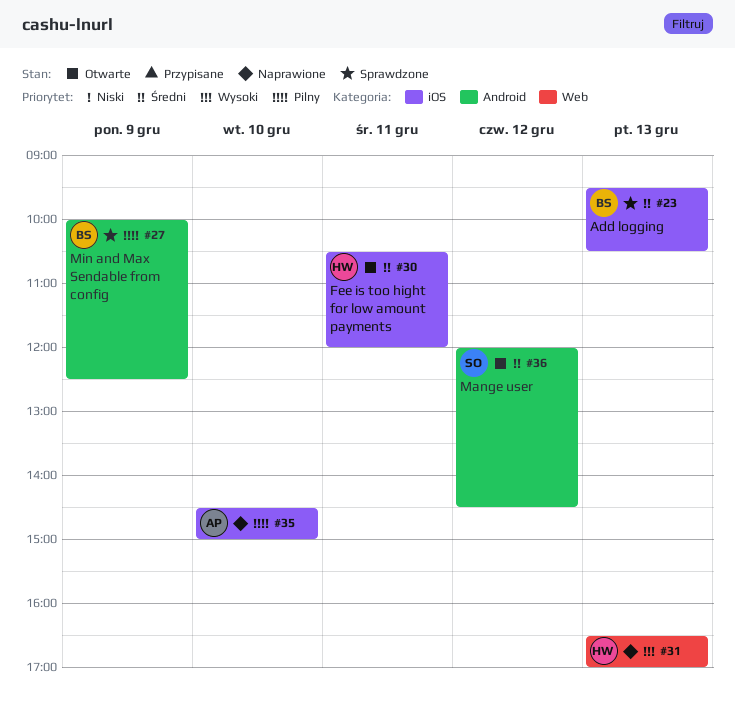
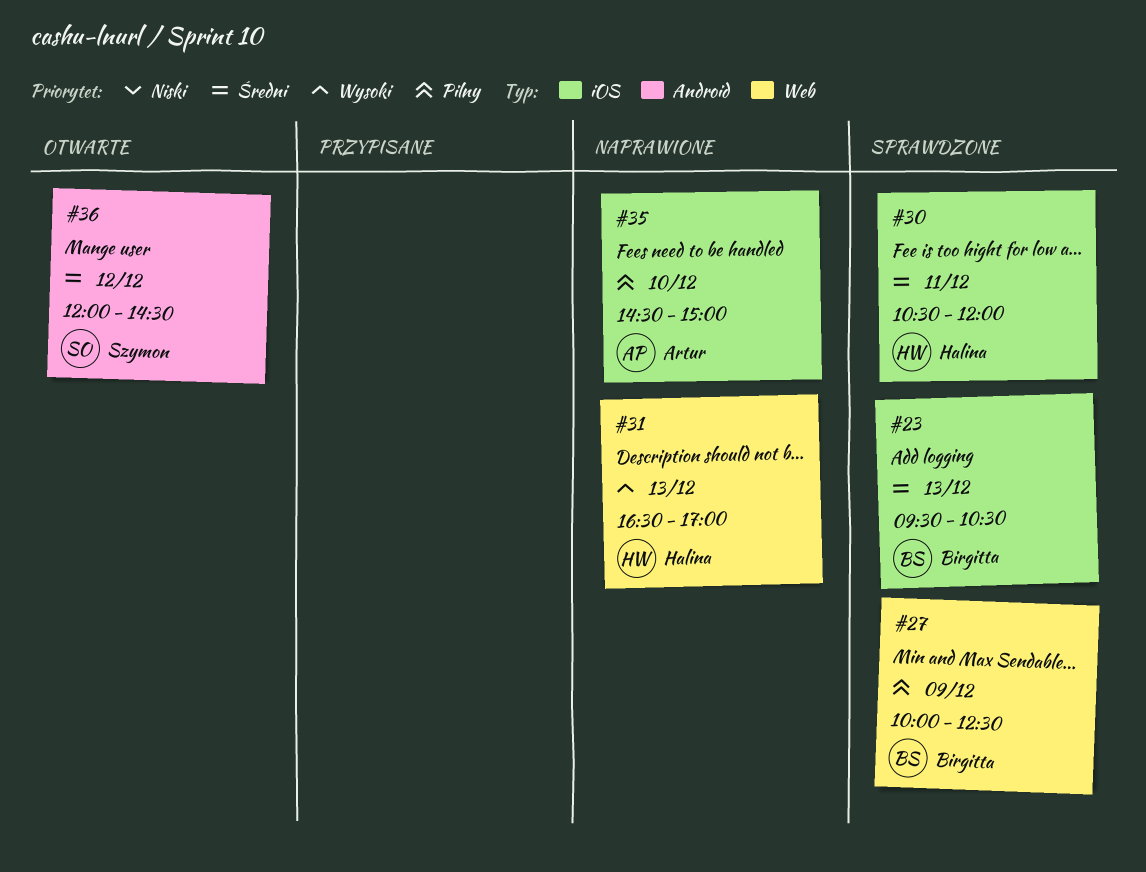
#27, label: Android -> Web
#30, status: Otwarte -> Sprawdzone

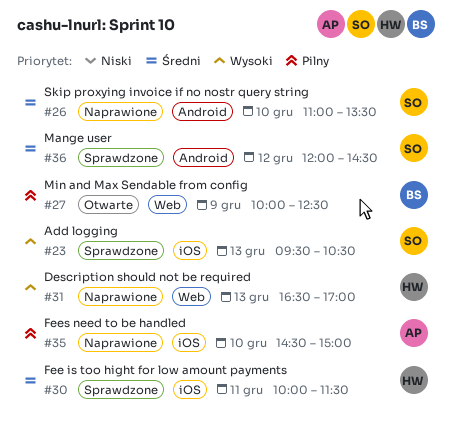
#23, owner: Birgitta -> Szymon
#23, priority: Średni -> Wysoki
#26: none -> present
#27, status: Sprawdzone -> Otwarte
#30, begins: 10:30 -> 10:00
#30, ends: 12:00 -> 11:30
#36, status: Otwarte -> Sprawdzone

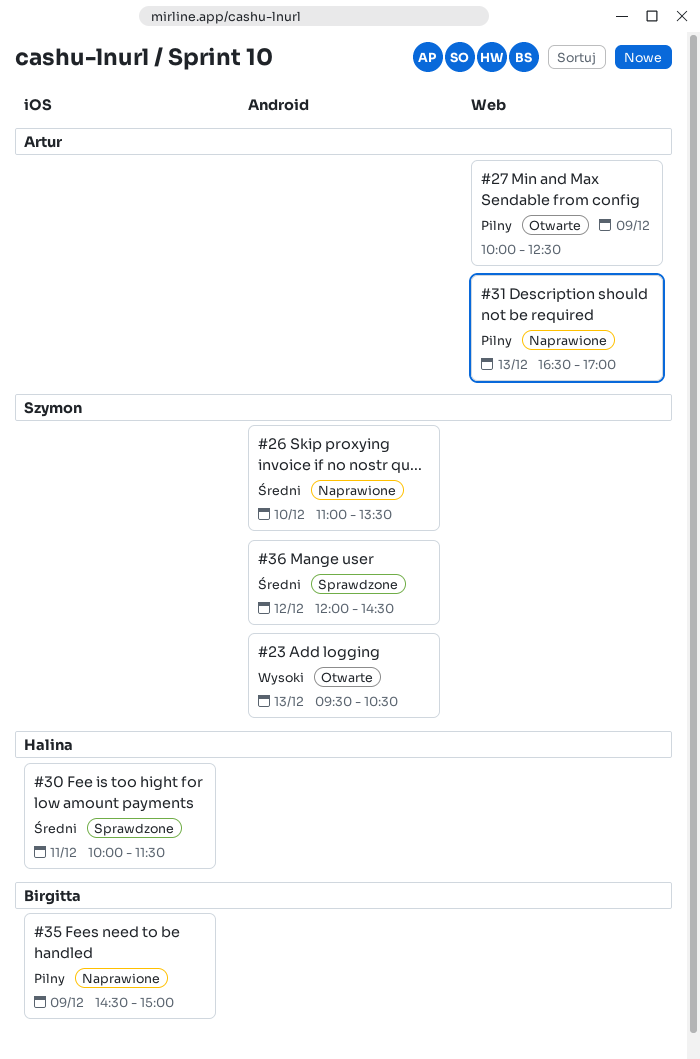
#23, status: Sprawdzone -> Otwarte
#23, label: iOS -> Android
#27, owner: Birgitta -> Artur
#31, owner: Halina -> Artur
#31, priority: Wysoki -> Pilny
#35, owner: Artur -> Birgitta
#35, day: Dec 10 -> Dec 9

